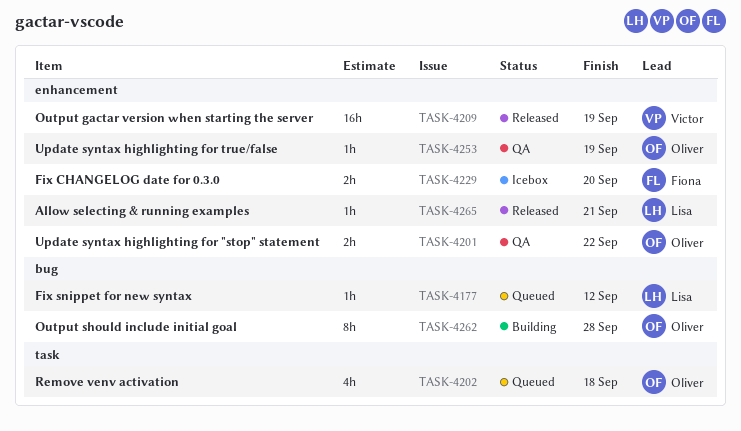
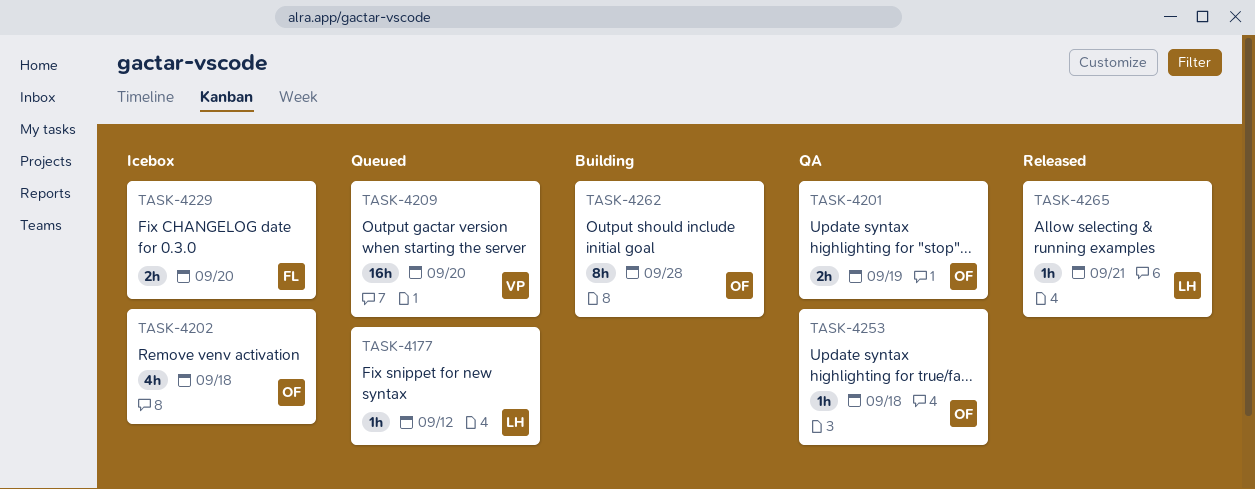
TASK-4201, due: Sep 22 -> Sep 19
TASK-4202, status: Queued -> Icebox
TASK-4209, status: Released -> Queued
TASK-4209, due: Sep 19 -> Sep 20
TASK-4253, due: Sep 19 -> Sep 18

